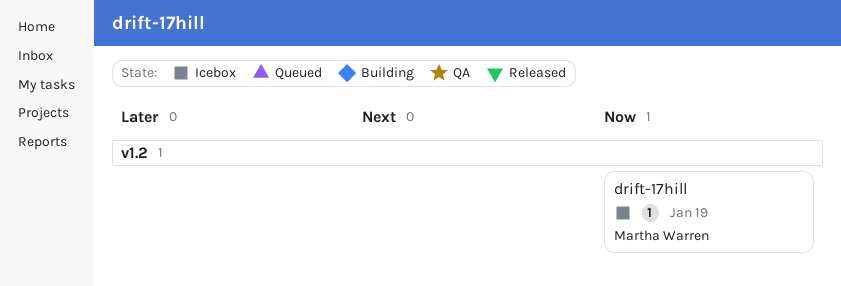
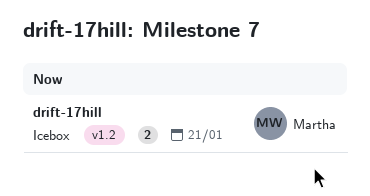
drift-17hill, estimate: 1 -> 2
drift-17hill, due: Jan 19 -> Jan 21

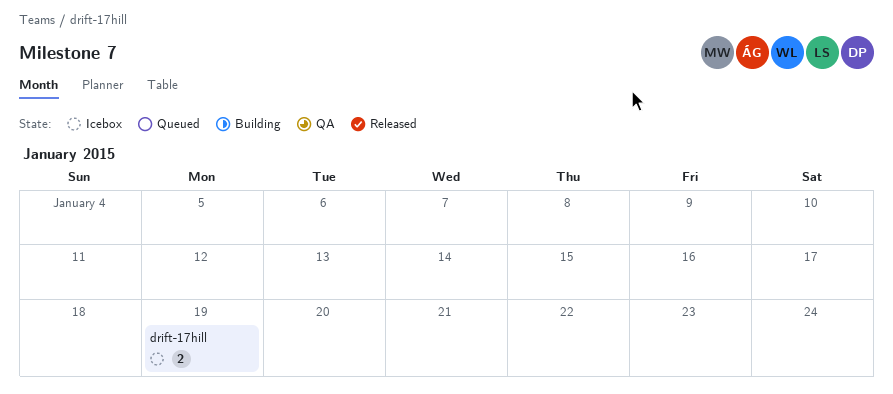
drift-17hill, due: Jan 21 -> Jan 19

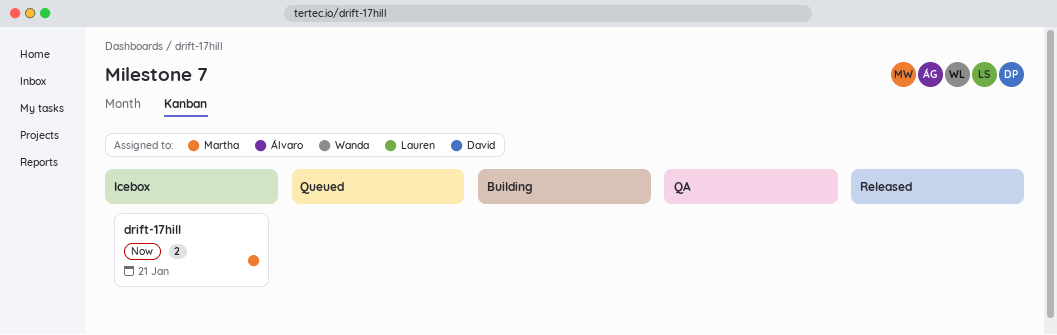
drift-17hill, due: Jan 19 -> Jan 21

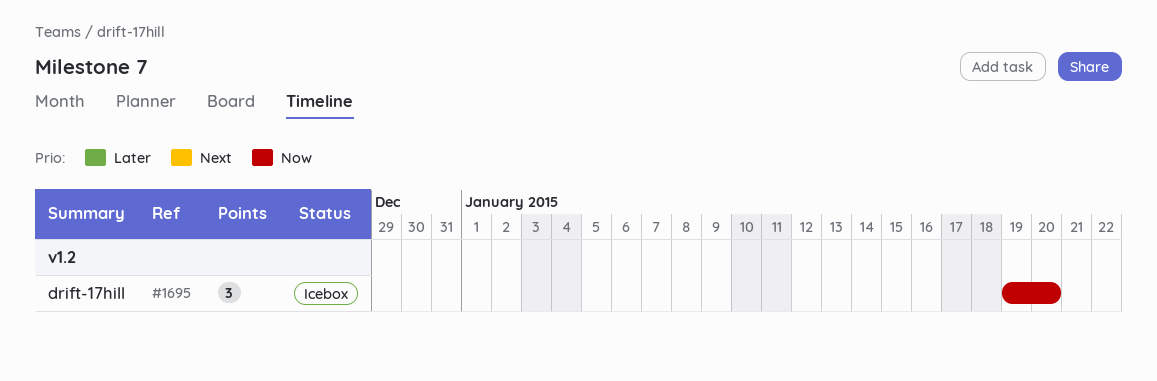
drift-17hill, estimate: 2 -> 3
drift-17hill, due: Jan 21 -> Jan 20

